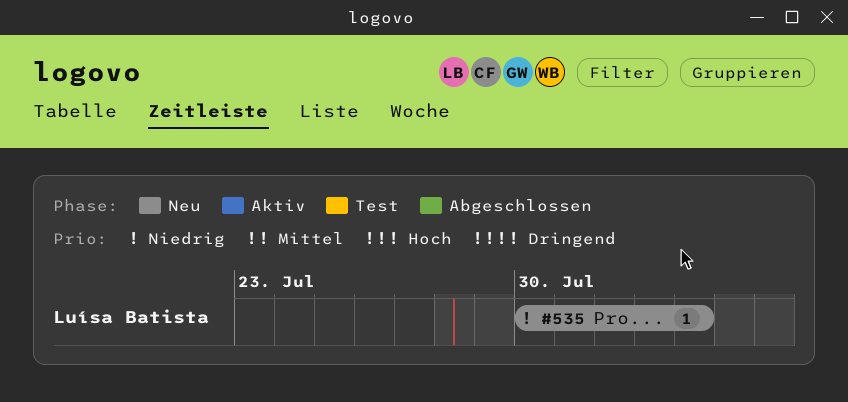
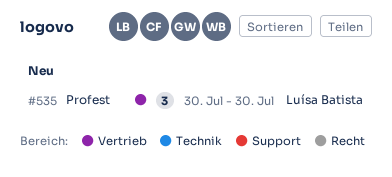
#535, estimate: 1 -> 3
#535, due: Aug 3 -> Jul 30

